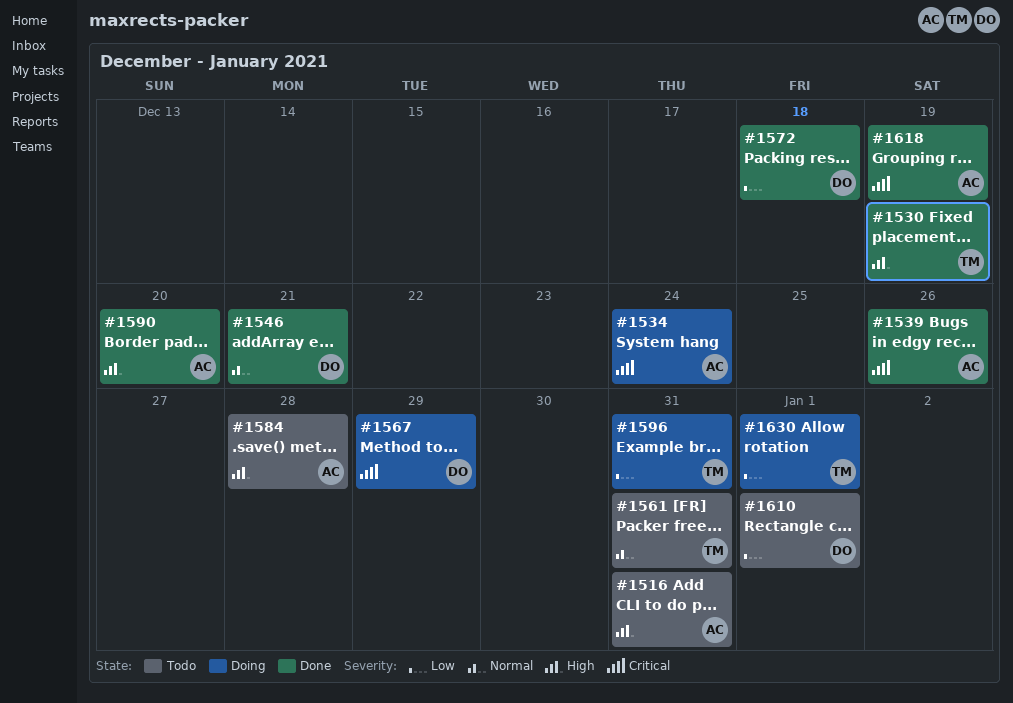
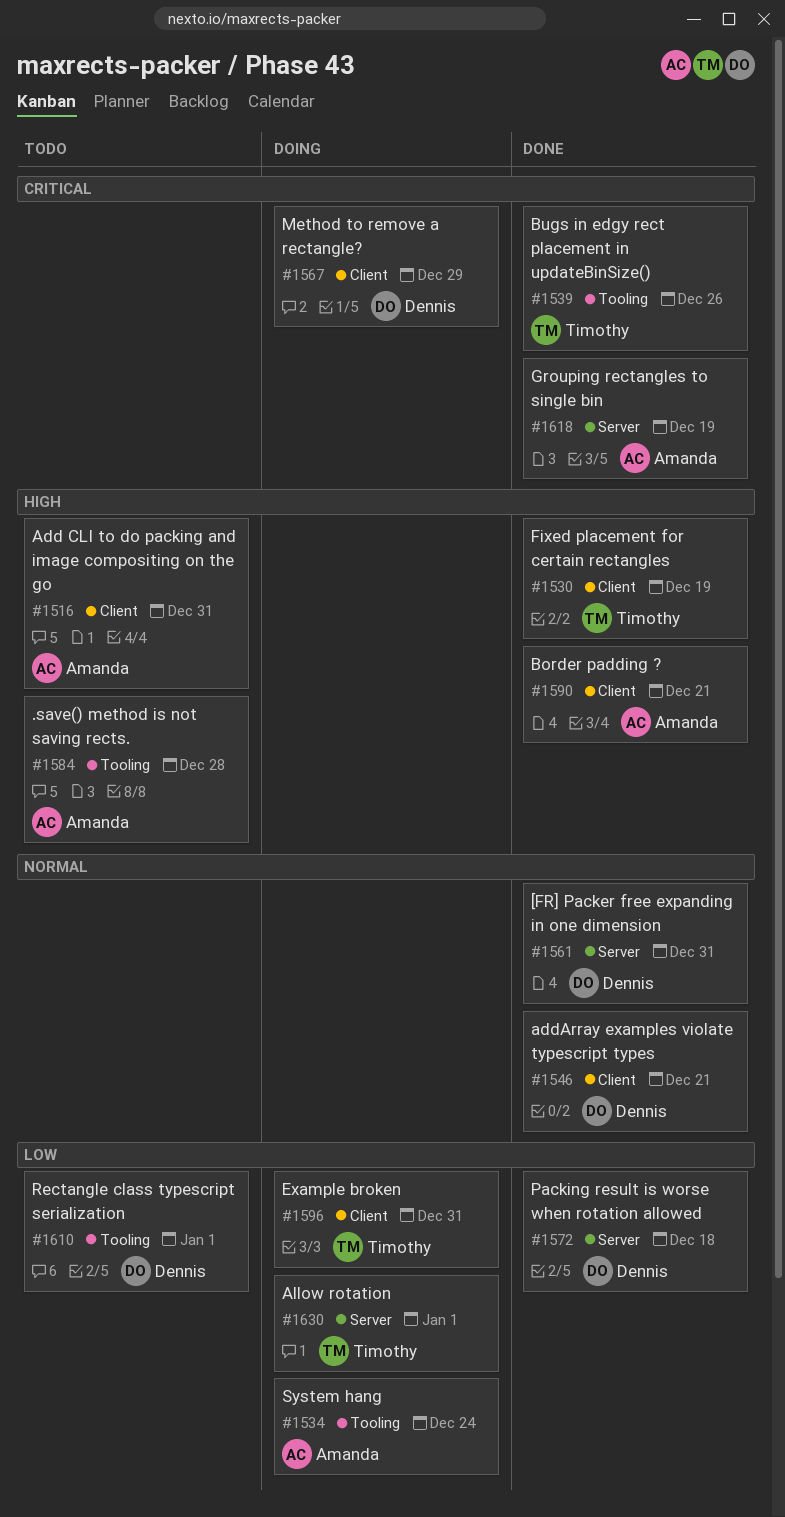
#1534, priority: Critical -> Low
#1539, owner: Amanda -> Timothy
#1561, status: Todo -> Done
#1561, owner: Timothy -> Dennis
#1590, due: Dec 20 -> Dec 21

